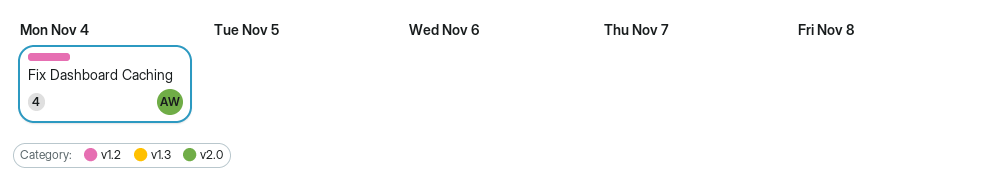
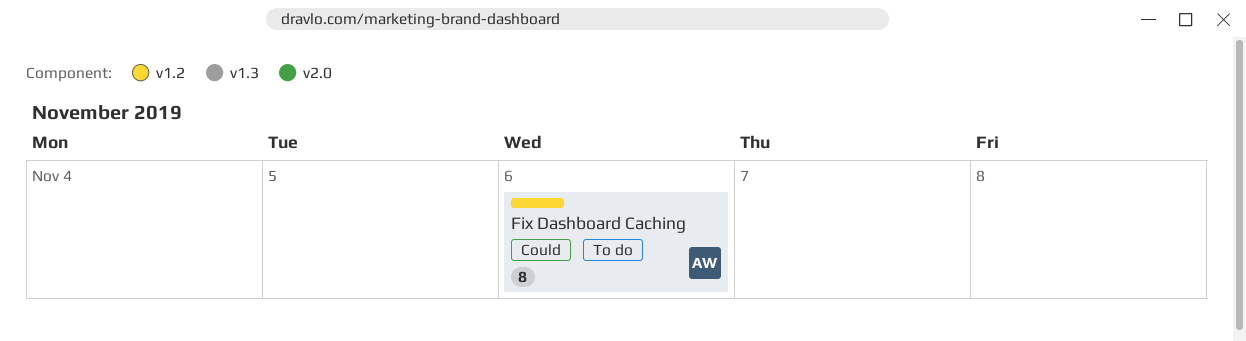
Fix Dashboard Caching, estimate: 4 -> 8
Fix Dashboard Caching, due: Nov 4 -> Nov 6

